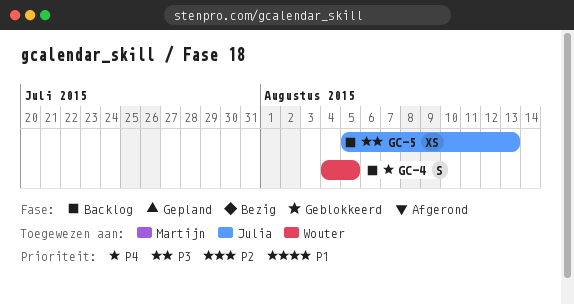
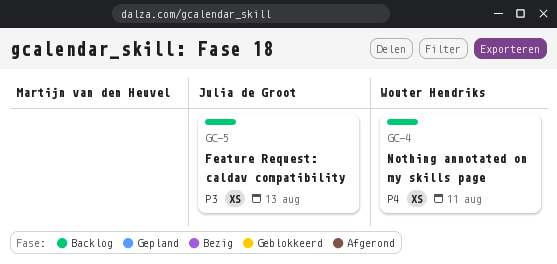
GC-4, estimate: S -> XS
GC-4, due: Aug 5 -> Aug 11

